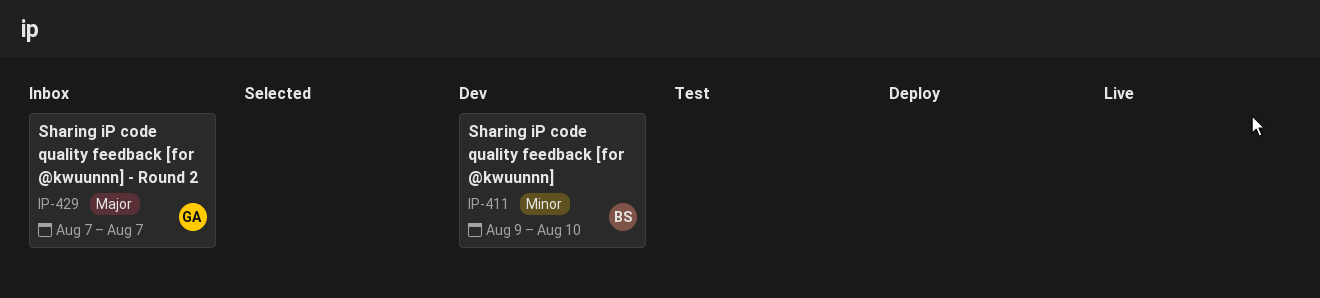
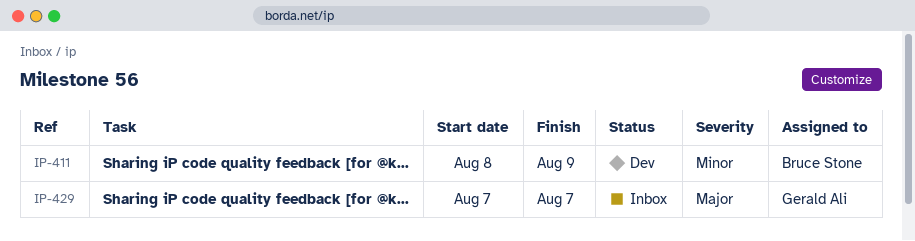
IP-411, start: Aug 9 -> Aug 8
IP-411, due: Aug 10 -> Aug 9

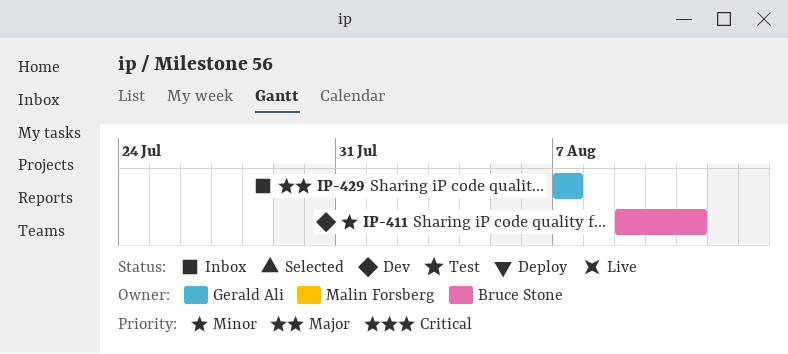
IP-411, start: Aug 8 -> Aug 9
IP-411, due: Aug 9 -> Aug 11

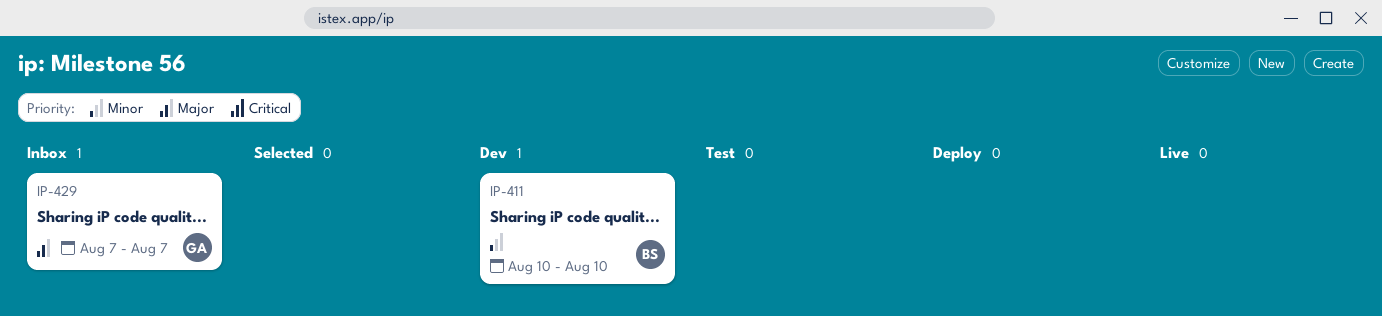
IP-411, start: Aug 9 -> Aug 10
IP-411, due: Aug 11 -> Aug 10

